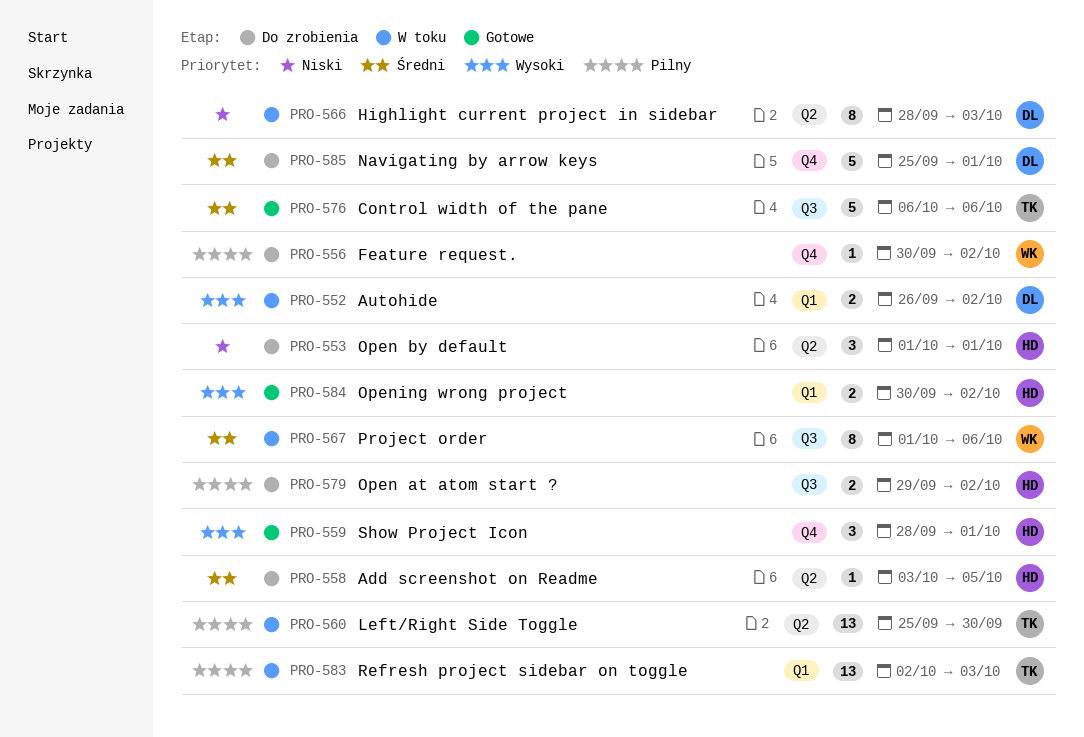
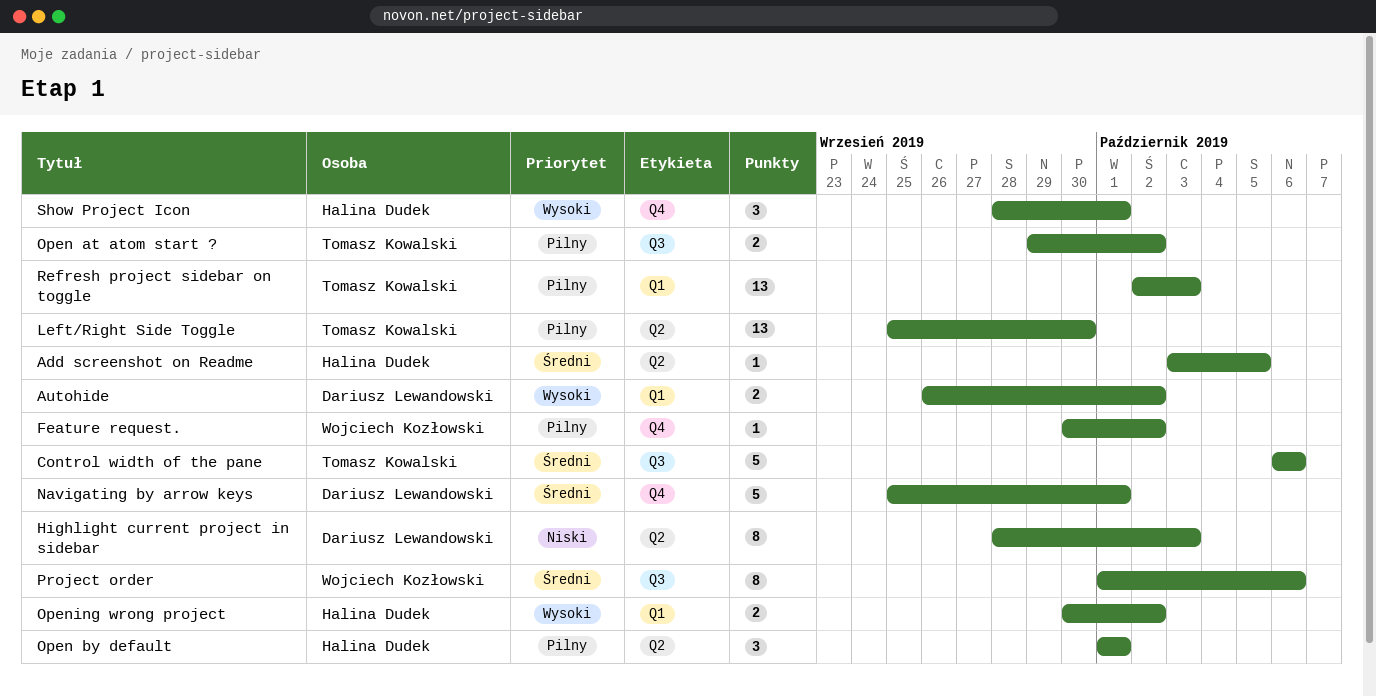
Open at atom start ?, owner: Halina Dudek -> Tomasz Kowalski
Open by default, priority: Niski -> Pilny

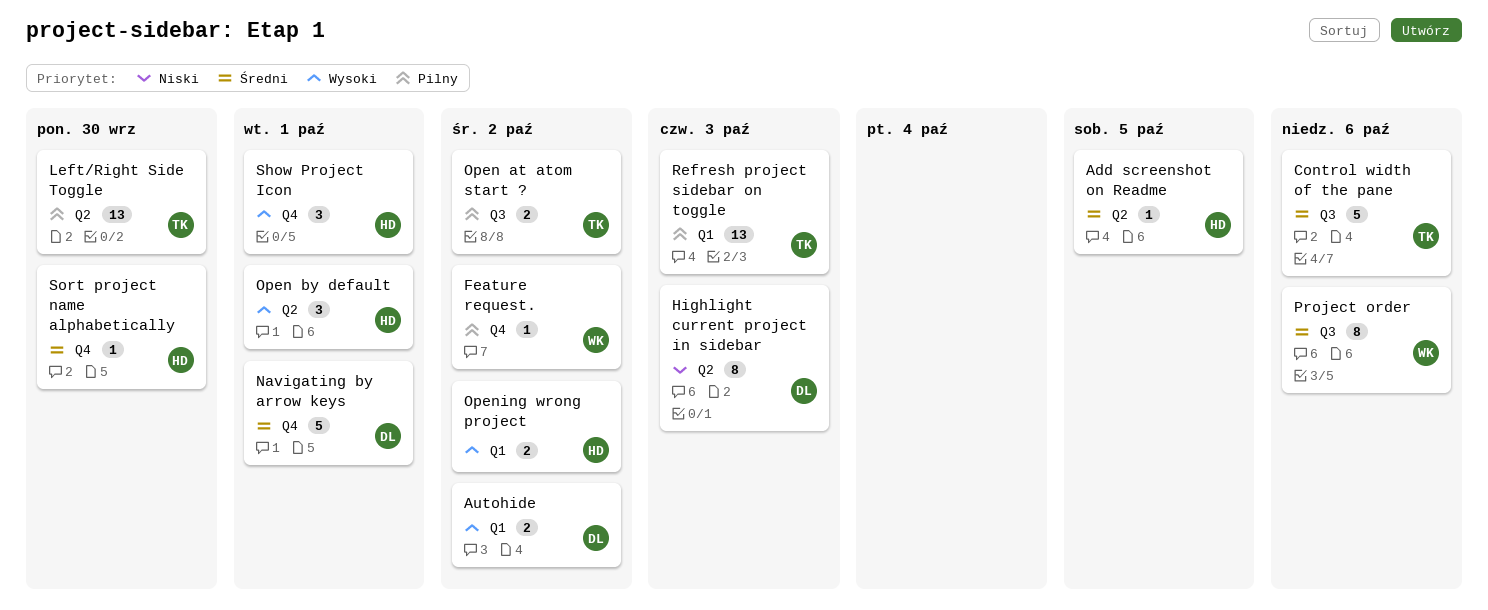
Open by default, priority: Pilny -> Wysoki
Sort project name alphabetically: none -> present

